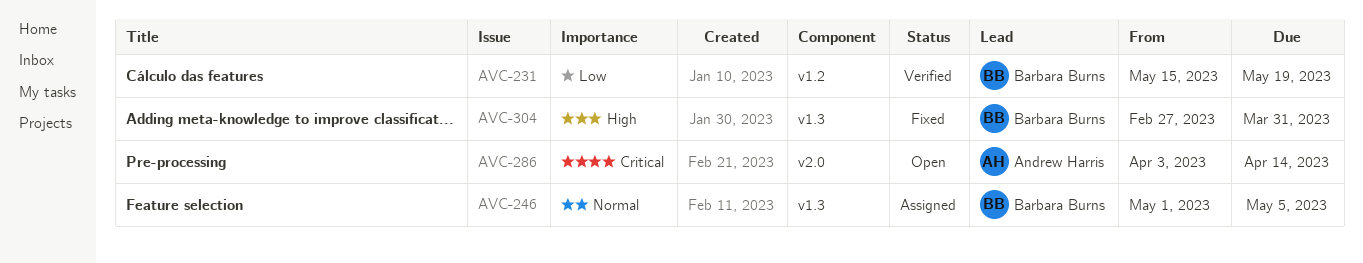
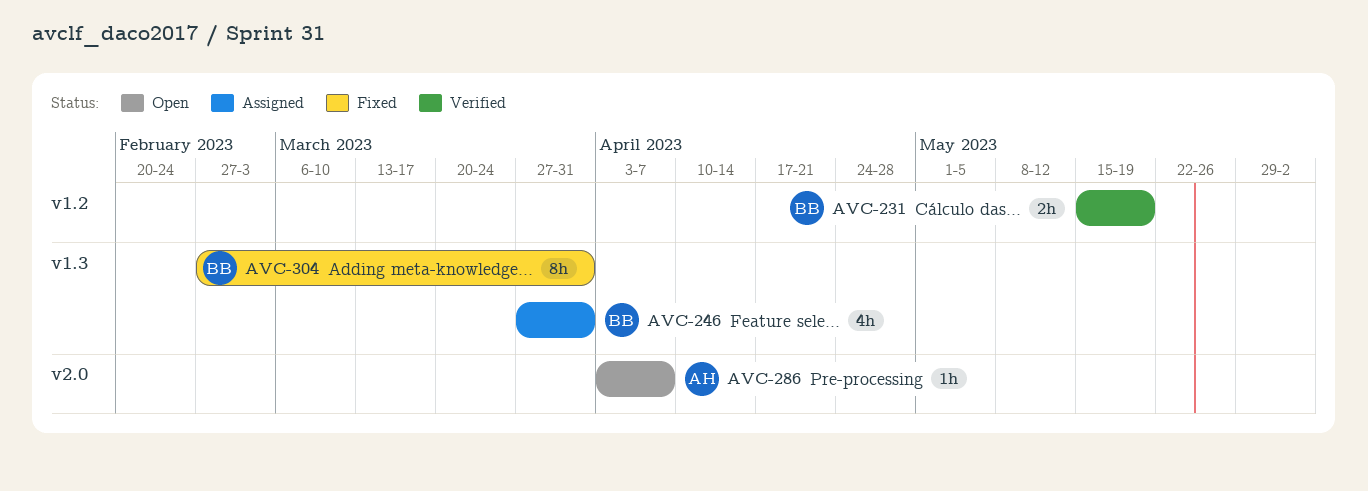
AVC-246, start: May 1 -> Mar 27
AVC-246, due: May 5 -> Mar 31
AVC-286, due: Apr 14 -> Apr 7

